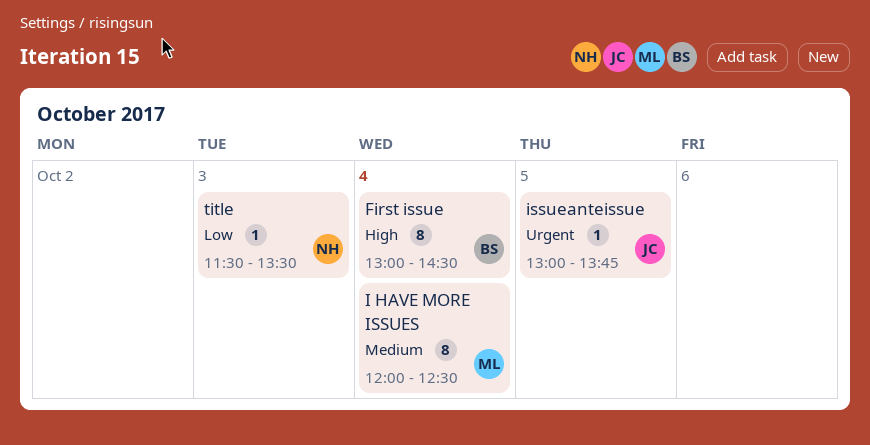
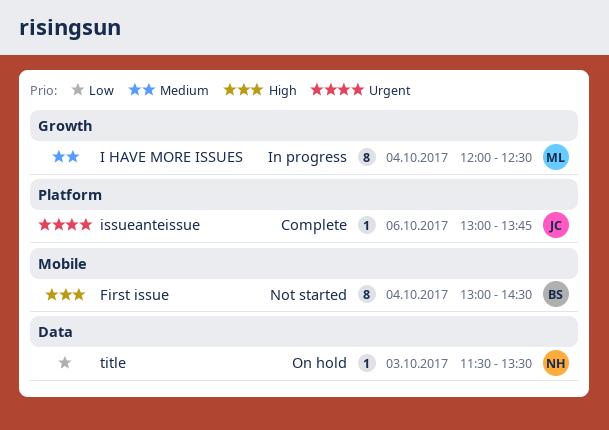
issueanteissue, day: Oct 5 -> Oct 6

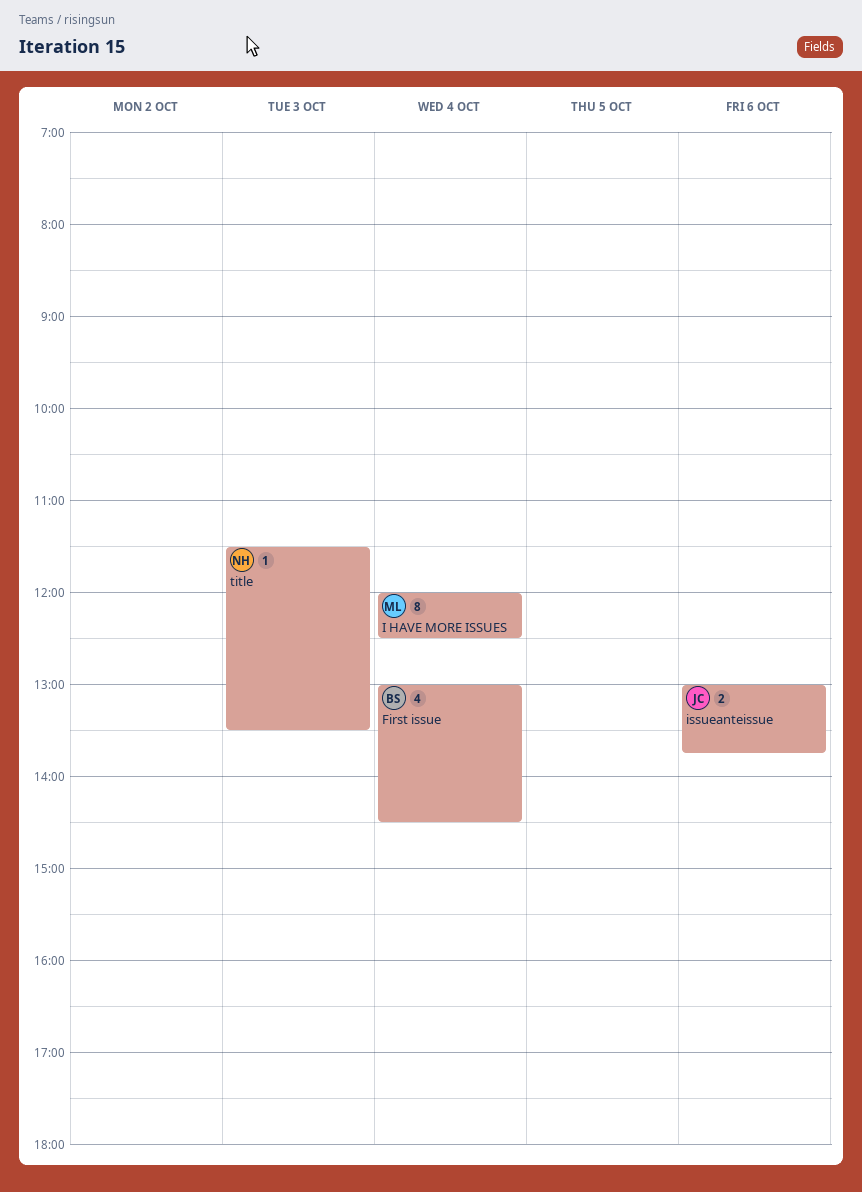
First issue, estimate: 8 -> 4
issueanteissue, estimate: 1 -> 2

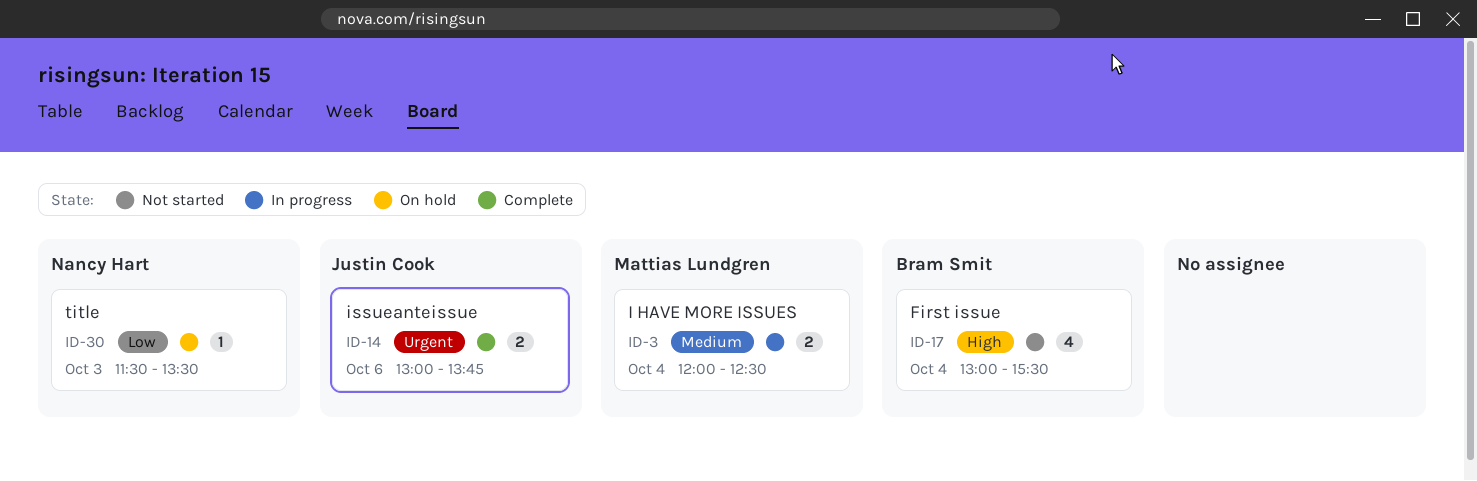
First issue, ends: 14:30 -> 15:30
I HAVE MORE ISSUES, estimate: 8 -> 2

